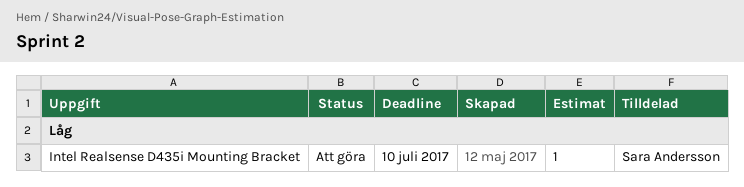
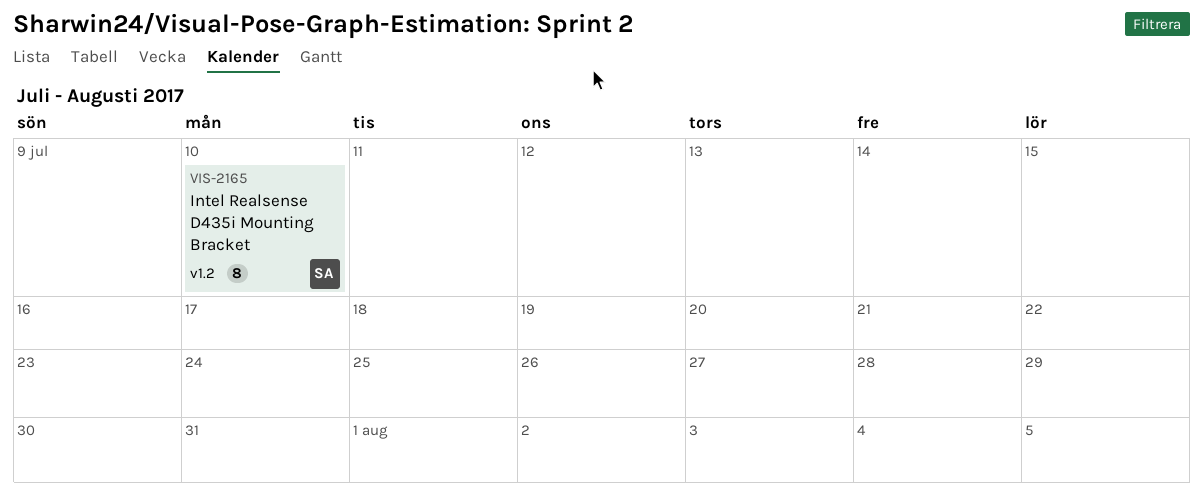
Intel Realsense D435i Mounting Bracket, estimate: 1 -> 8

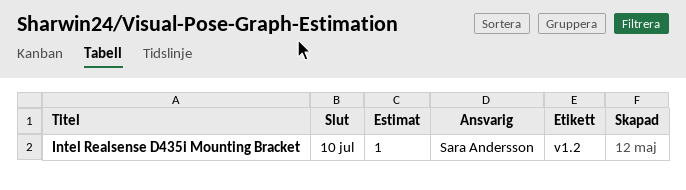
Intel Realsense D435i Mounting Bracket, estimate: 8 -> 1

